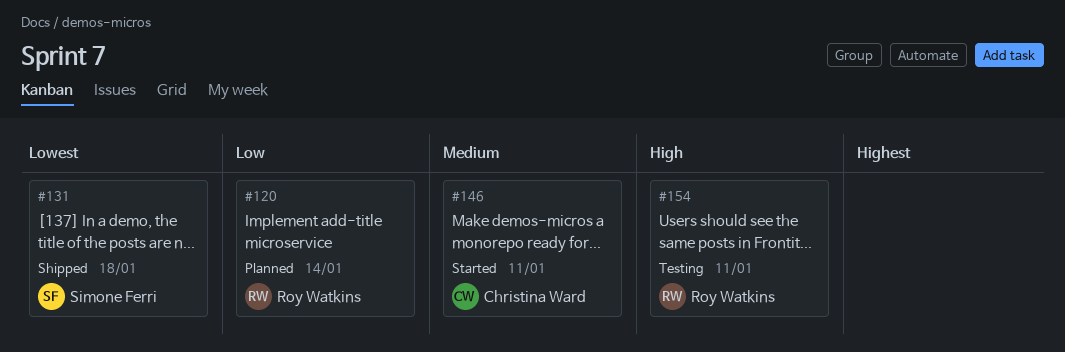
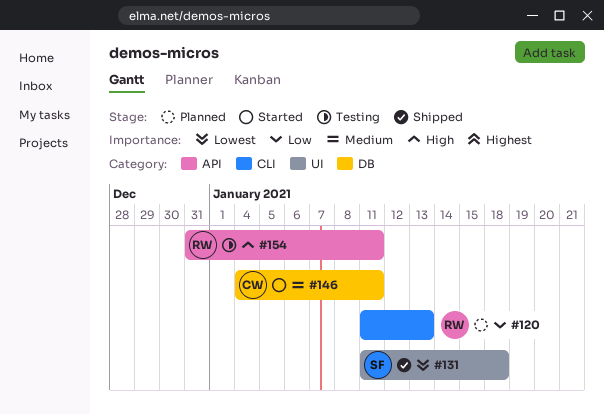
#120, due: Jan 14 -> Jan 13

